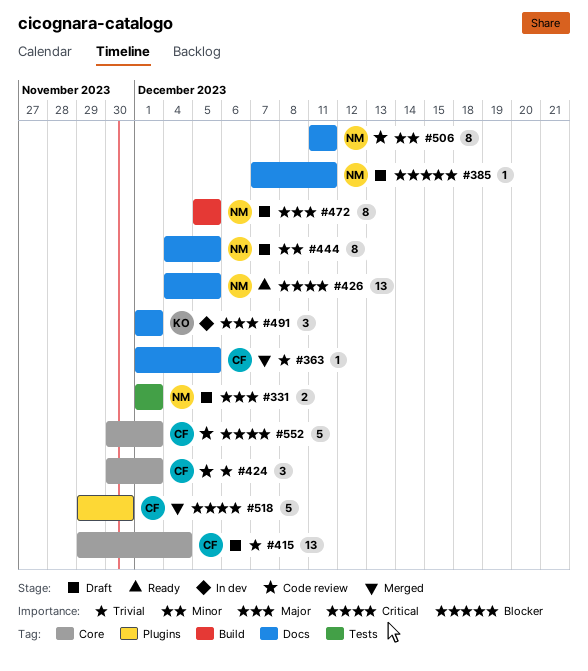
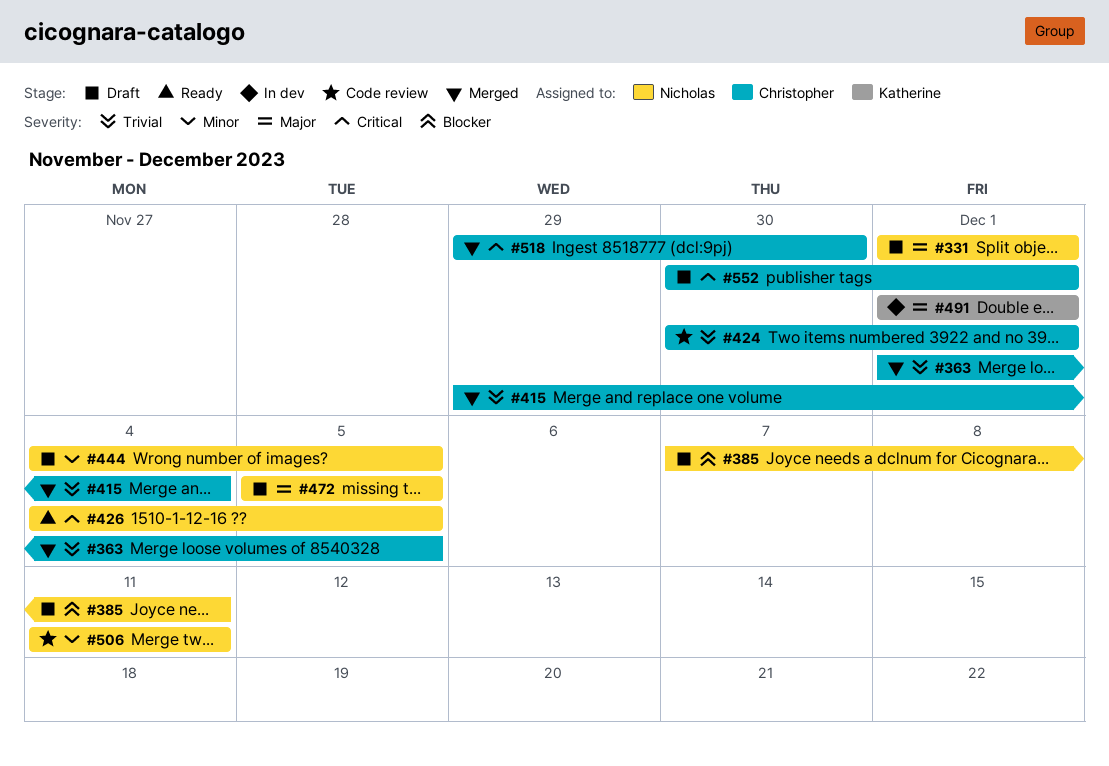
#415, status: Draft -> Merged
#552, status: Code review -> Draft

